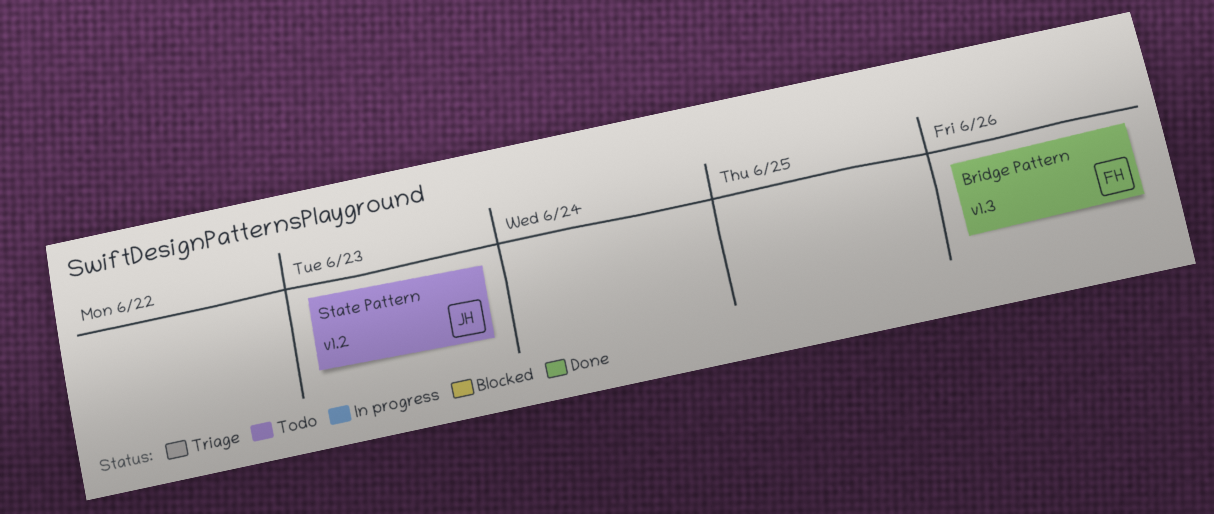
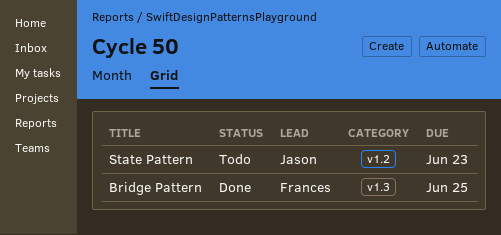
Bridge Pattern, due: Jun 26 -> Jun 25

